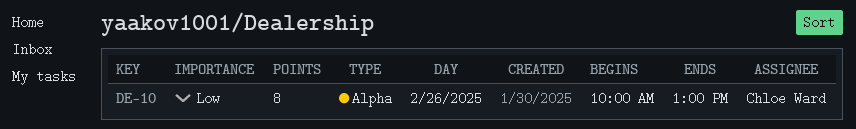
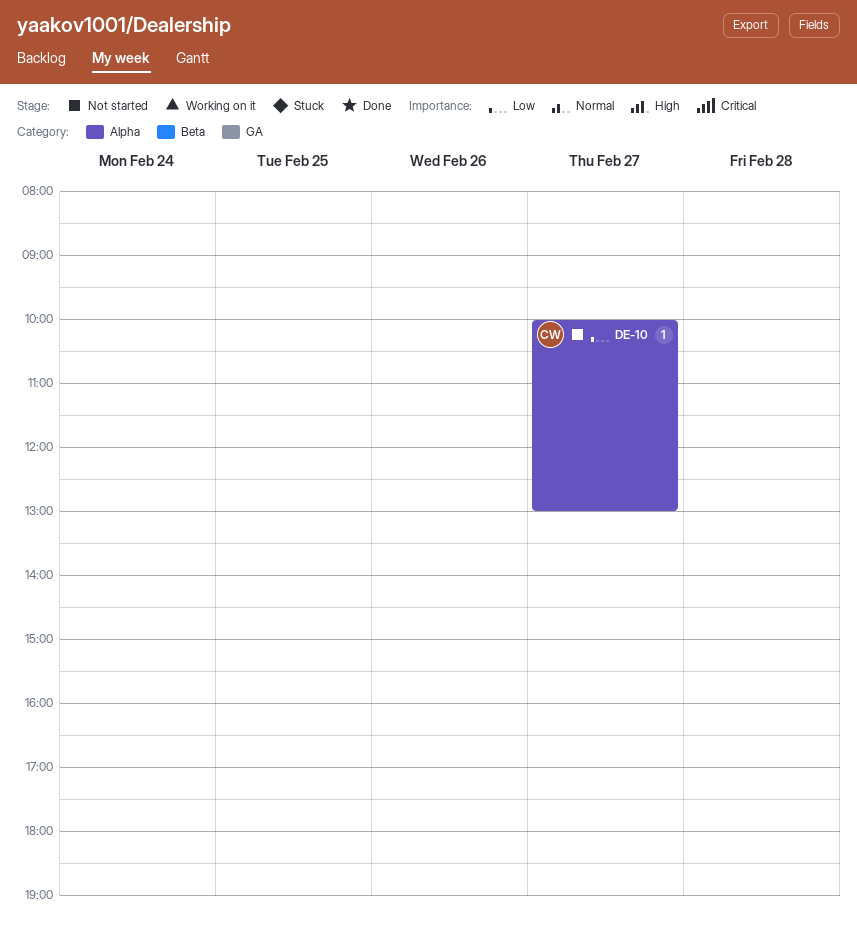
DE-10, estimate: 8 -> 1
DE-10, day: Feb 26 -> Feb 27

